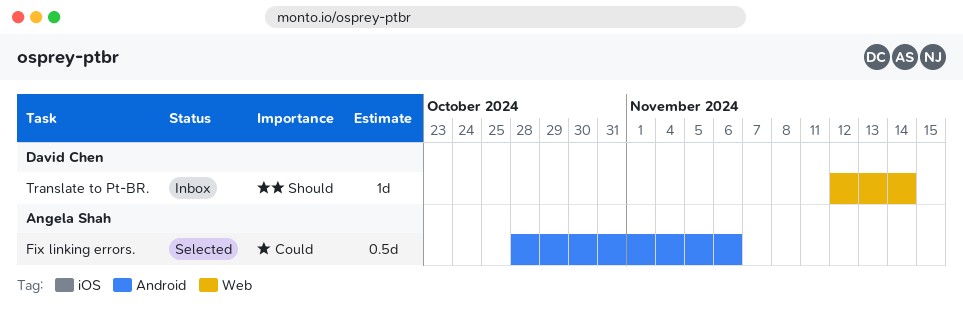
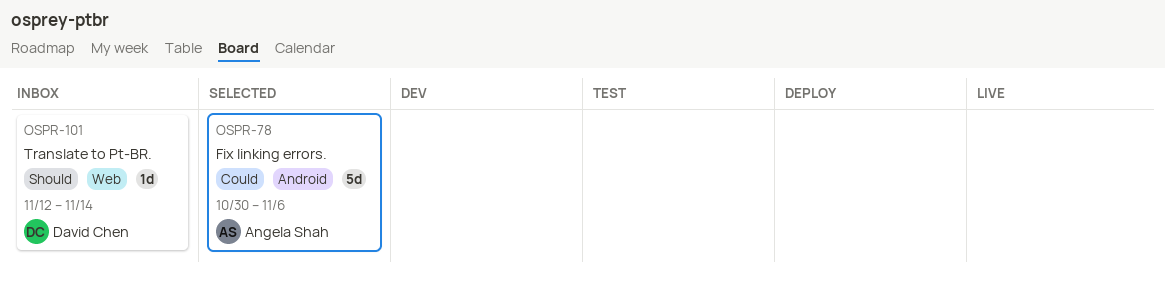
Fix linking errors., estimate: 0.5d -> 5d
Fix linking errors., start: Oct 28 -> Oct 30

